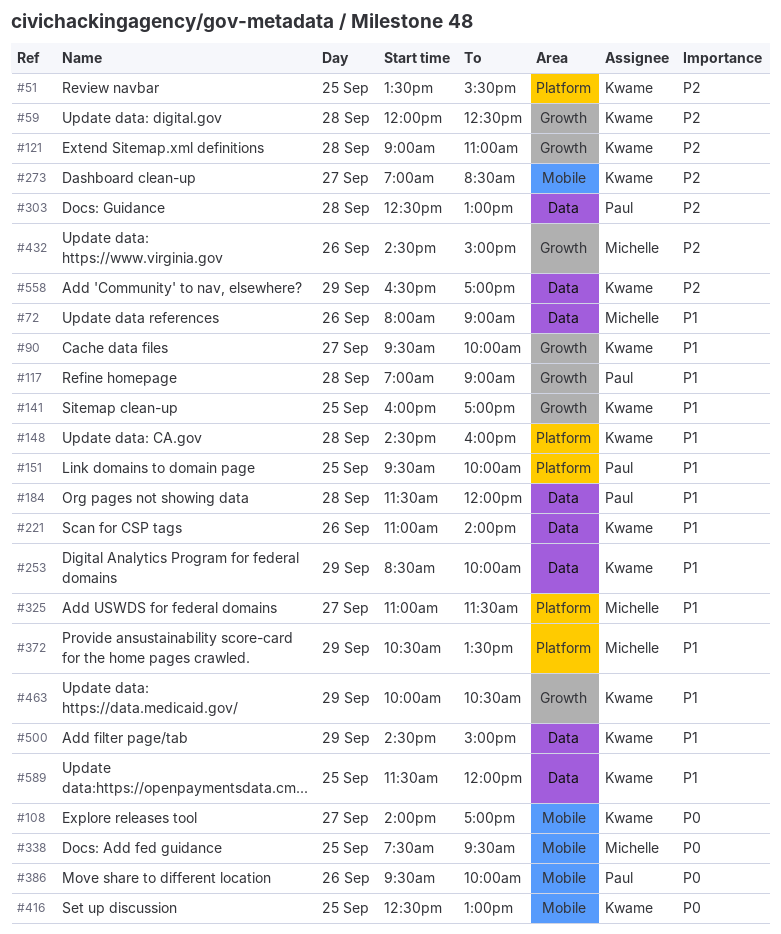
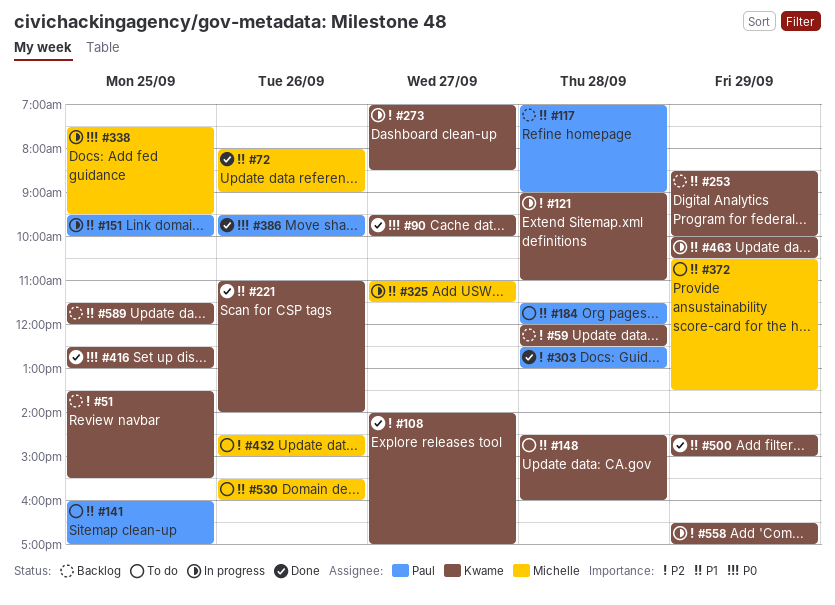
#90, priority: P1 -> P0
#108, priority: P0 -> P2
#141, owner: Kwame -> Paul
#530: none -> present

